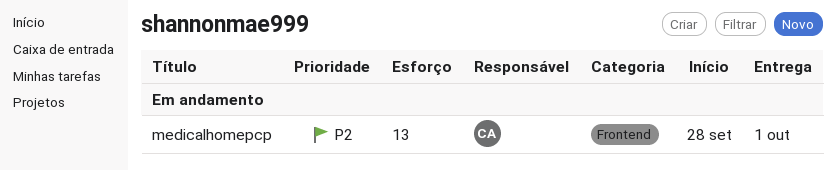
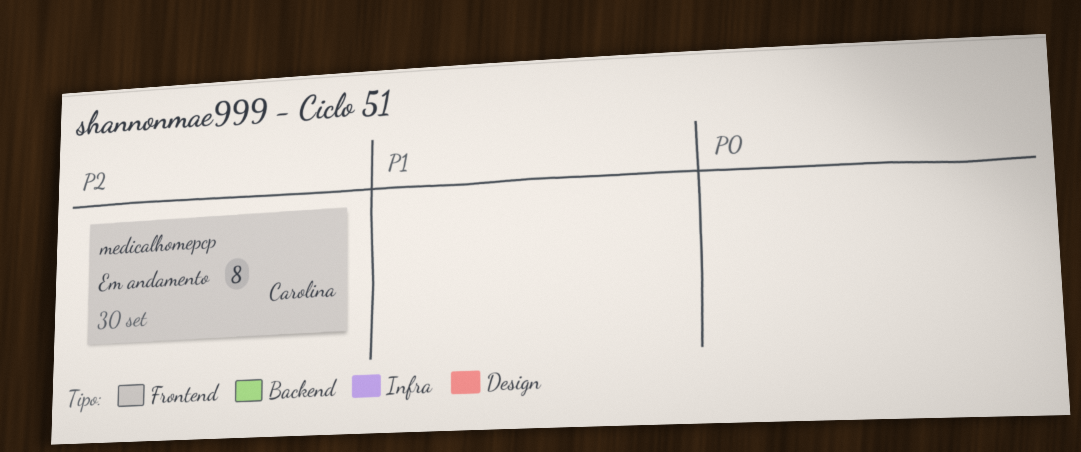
medicalhomepcp, estimate: 13 -> 8
medicalhomepcp, due: Oct 1 -> Sep 30

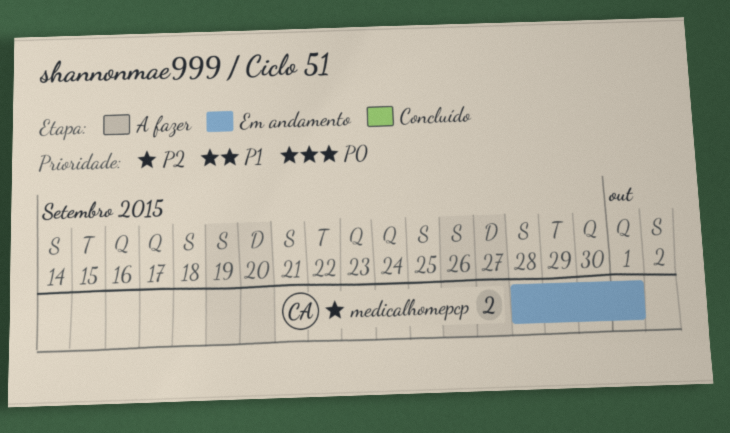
medicalhomepcp, estimate: 8 -> 2
medicalhomepcp, due: Sep 30 -> Oct 1

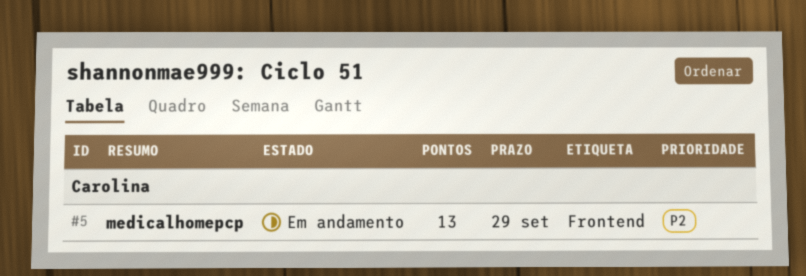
medicalhomepcp, estimate: 2 -> 13
medicalhomepcp, due: Oct 1 -> Sep 29

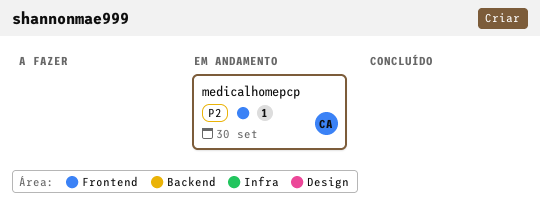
medicalhomepcp, estimate: 13 -> 1
medicalhomepcp, due: Sep 29 -> Sep 30

